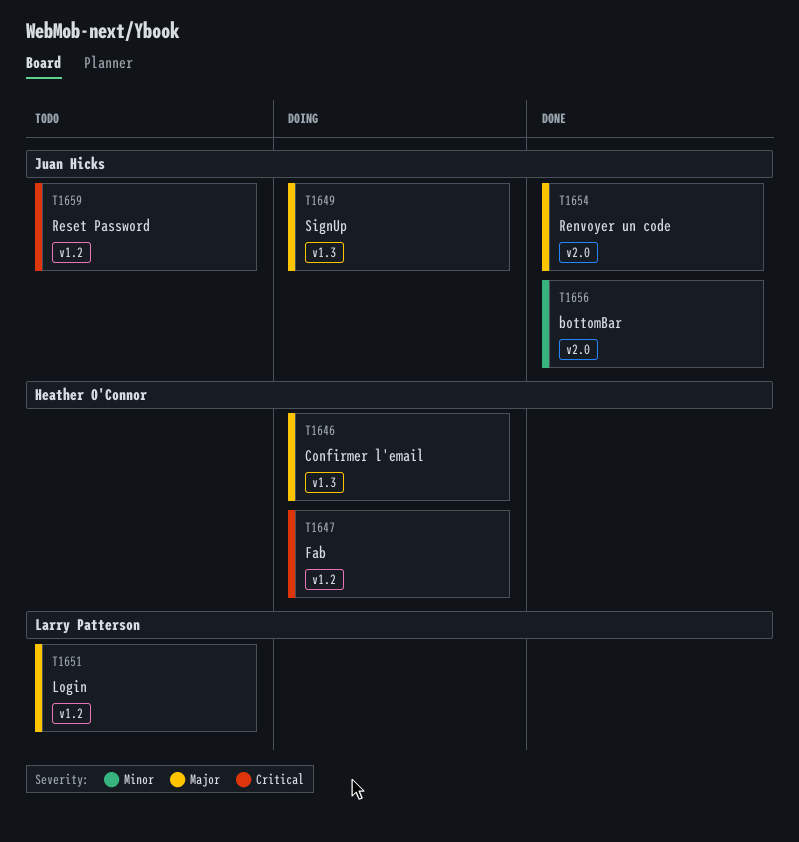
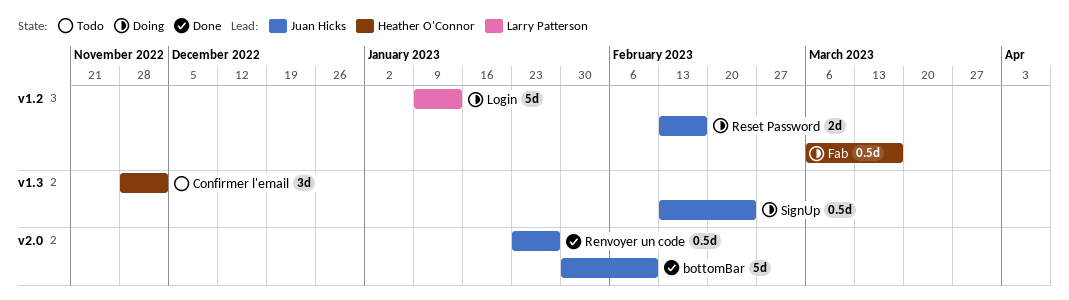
Confirmer l'email, status: Doing -> Todo
Login, status: Todo -> Doing
Reset Password, status: Todo -> Doing

